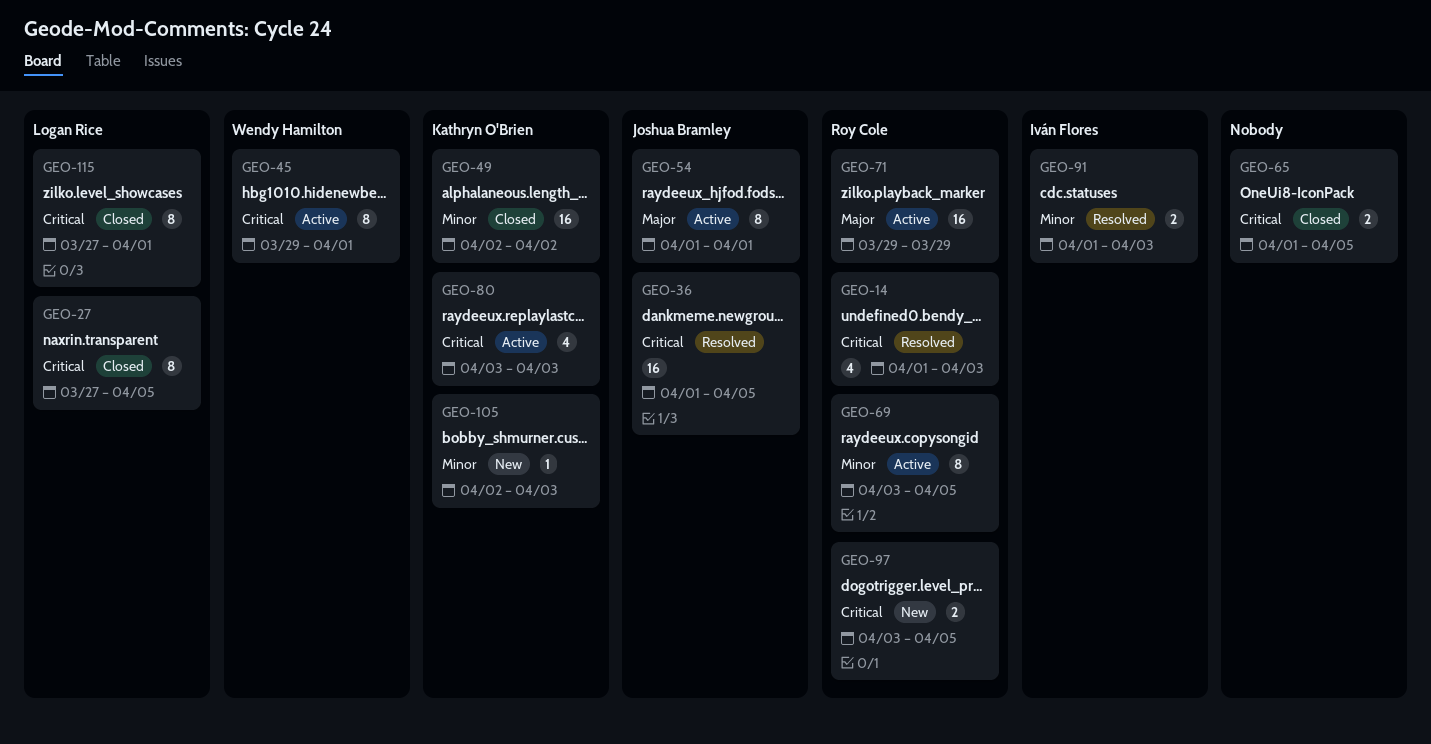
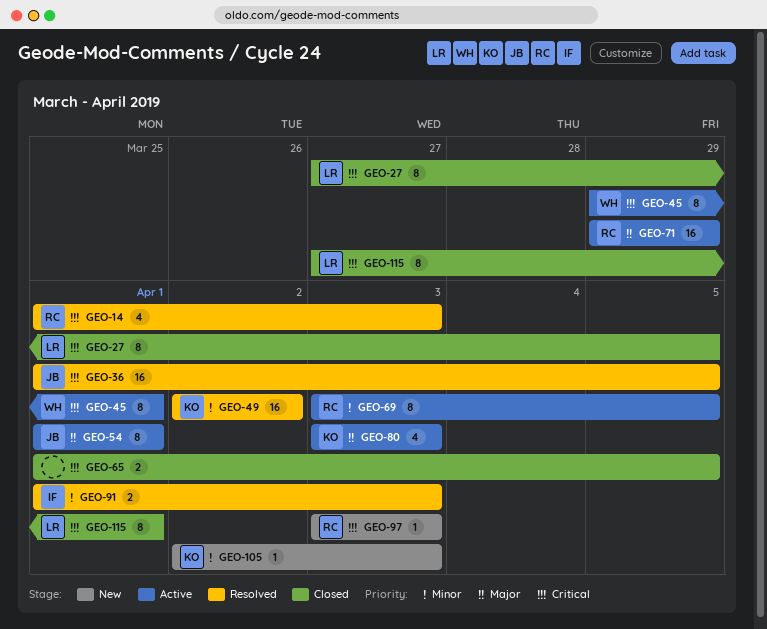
GEO-49, status: Closed -> Resolved
GEO-80, priority: Critical -> Major
GEO-97, estimate: 2 -> 1
GEO-97, due: Apr 5 -> Apr 3

